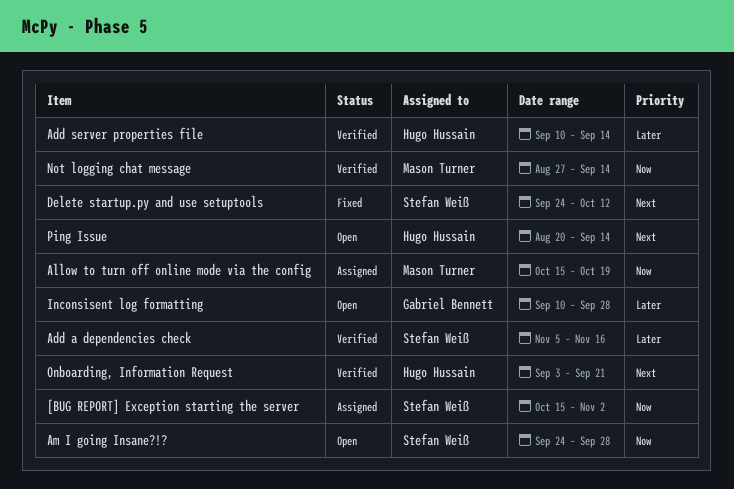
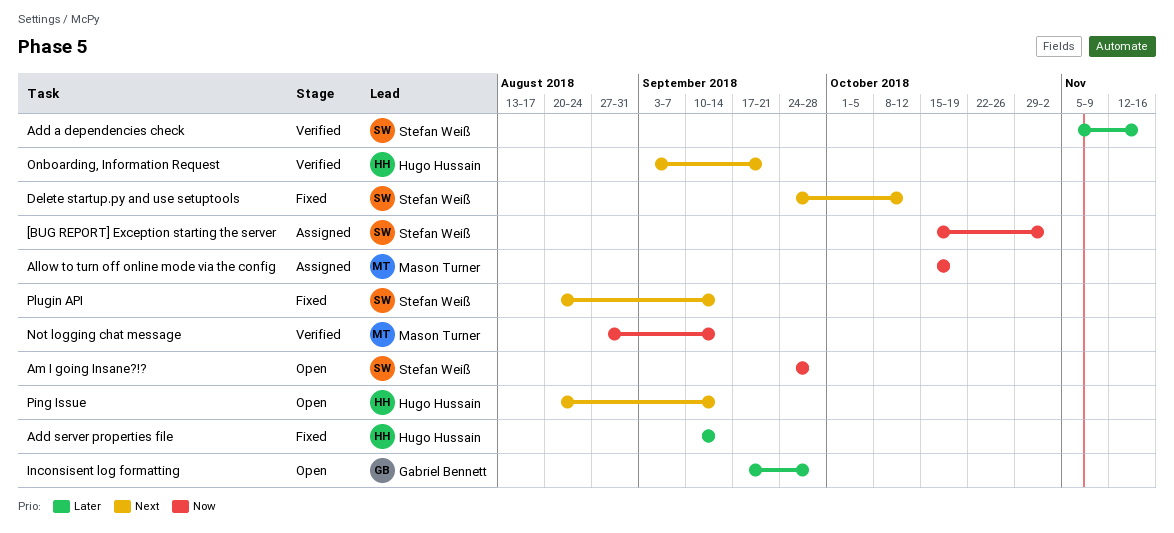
Add server properties file, status: Verified -> Fixed
Inconsisent log formatting, start: Sep 10 -> Sep 17
Plugin API: none -> present

